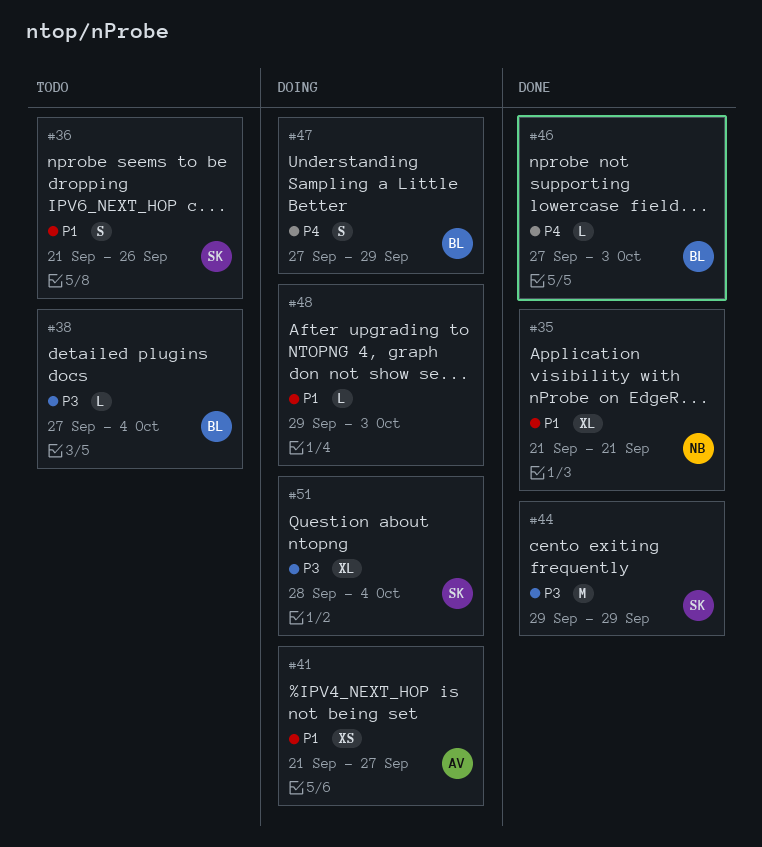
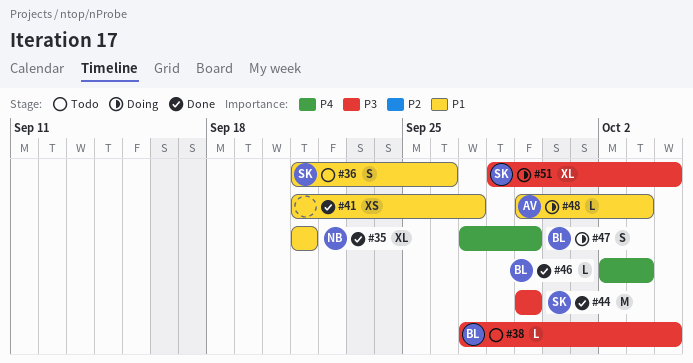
#41, status: Doing -> Done
#41, owner: AV -> none
#46, start: Sep 27 -> Oct 2
#48, owner: none -> AV

